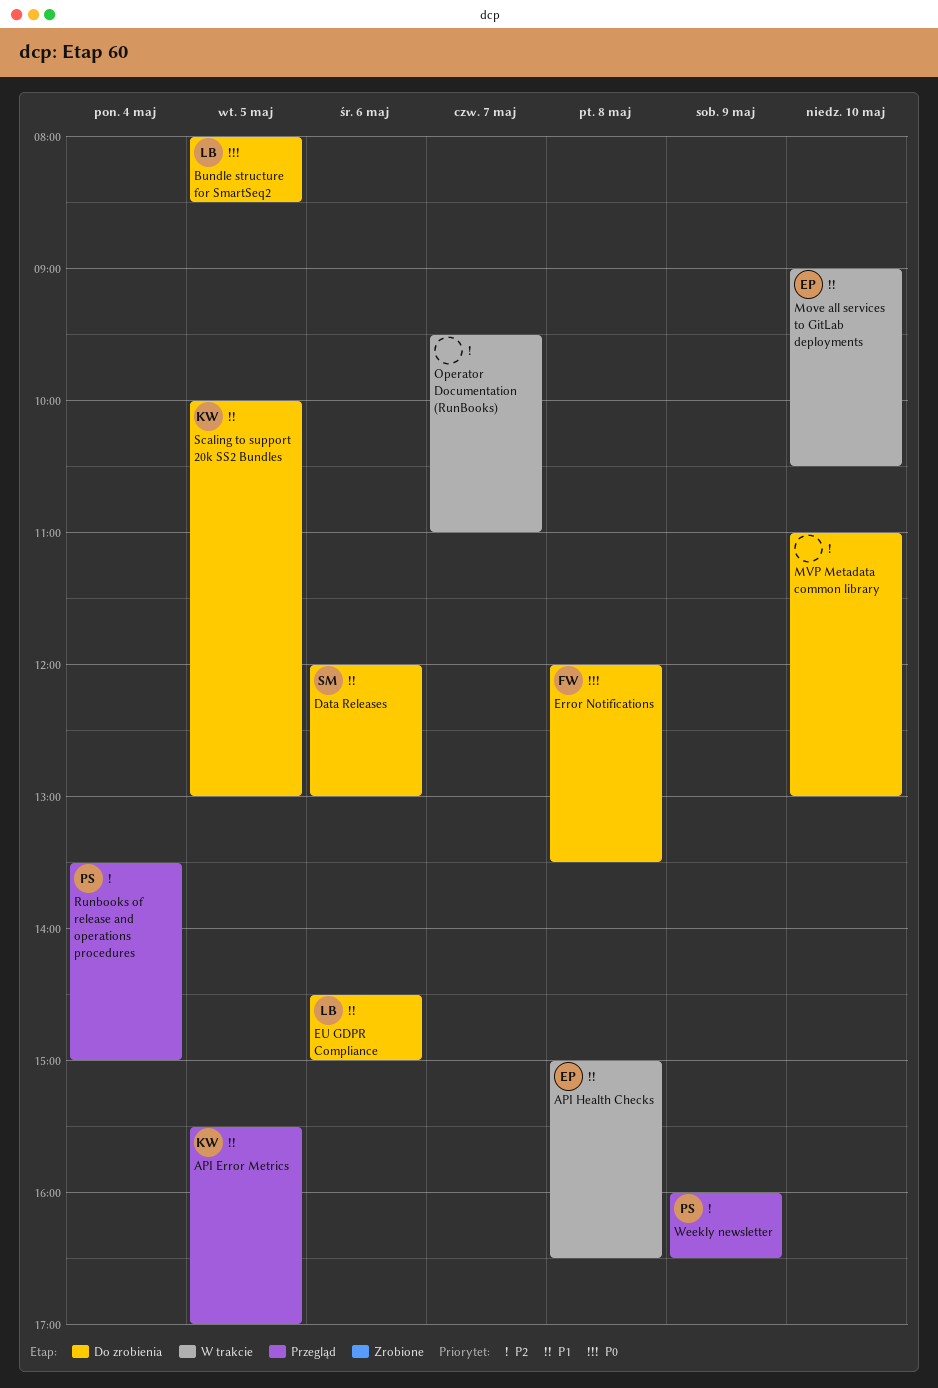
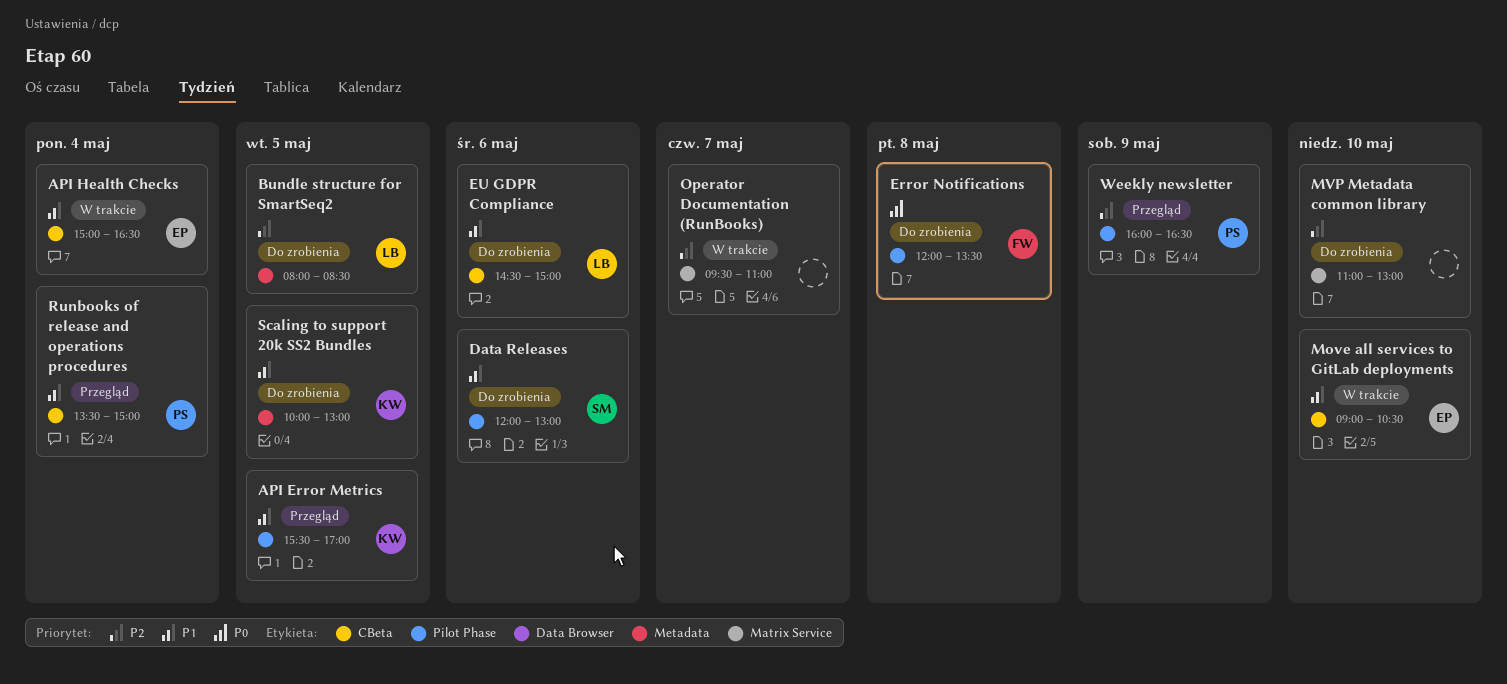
API Health Checks, day: May 8 -> May 4
Bundle structure for SmartSeq2, priority: P0 -> P2
Runbooks of release and operations procedures, priority: P2 -> P1

